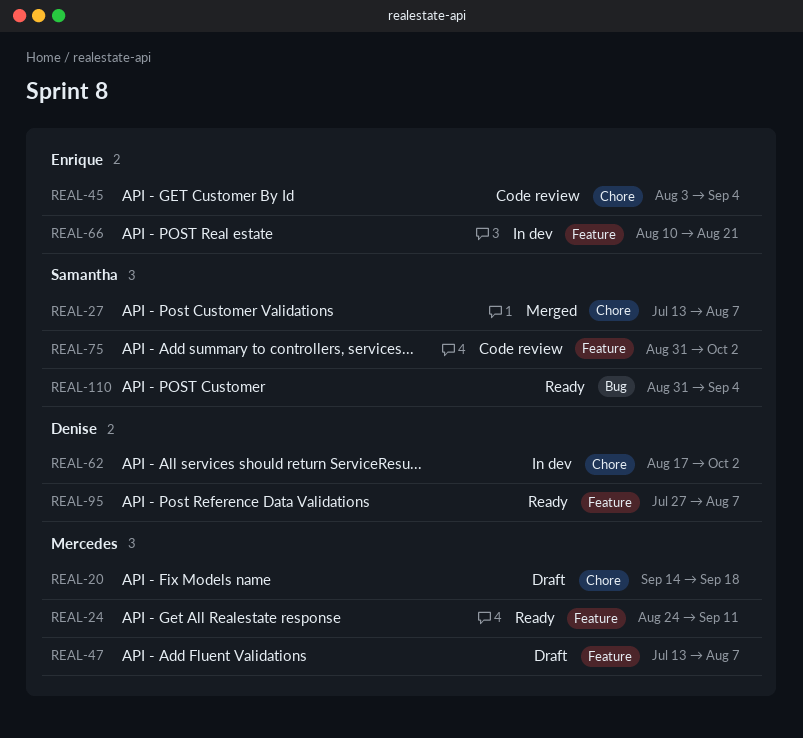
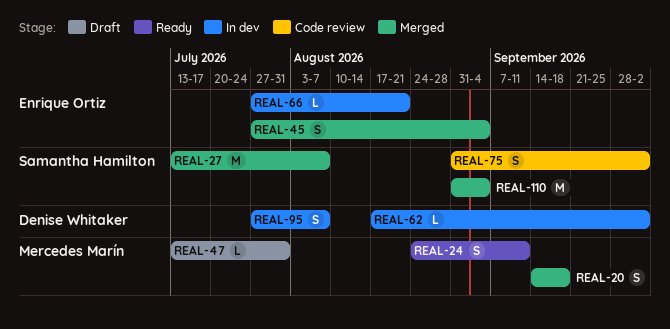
REAL-20, status: Draft -> Merged
REAL-45, status: Code review -> Merged
REAL-45, start: Aug 3 -> Jul 27
REAL-47, due: Aug 7 -> Jul 31
REAL-66, start: Aug 10 -> Jul 27
REAL-95, status: Ready -> In dev
REAL-110, status: Ready -> Merged

